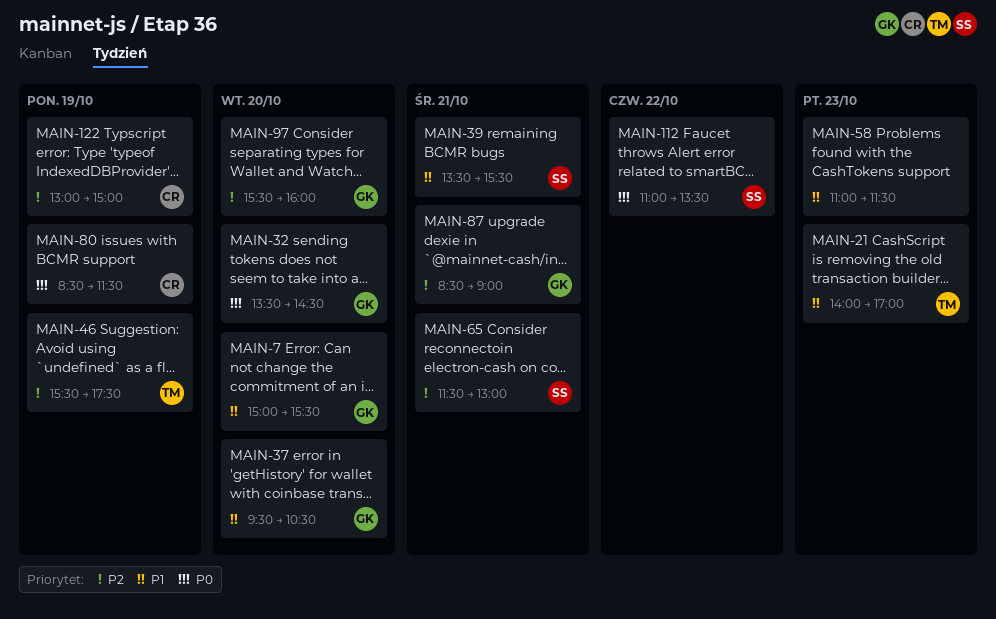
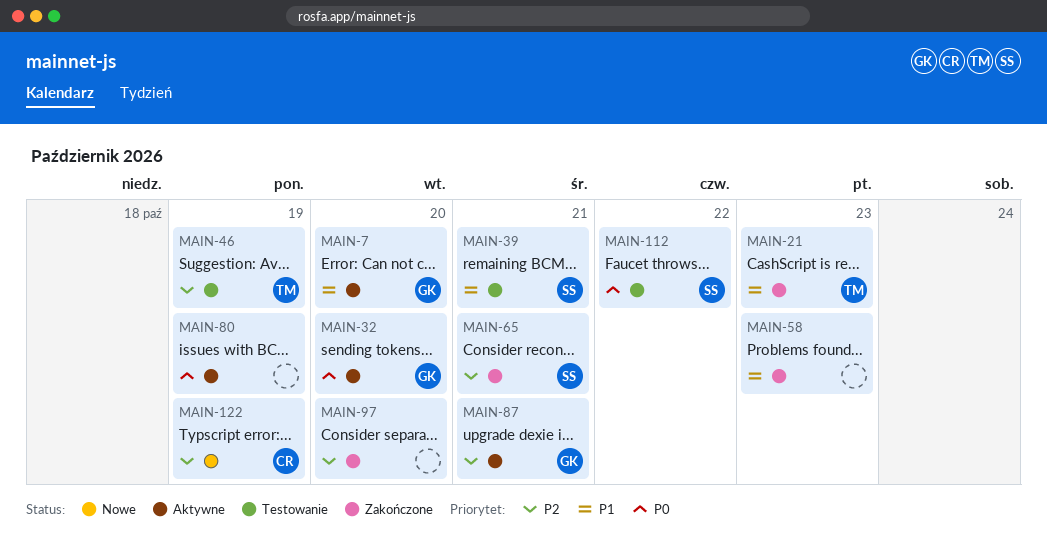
MAIN-37: present -> none
MAIN-80, owner: CR -> none
MAIN-97, owner: GK -> none

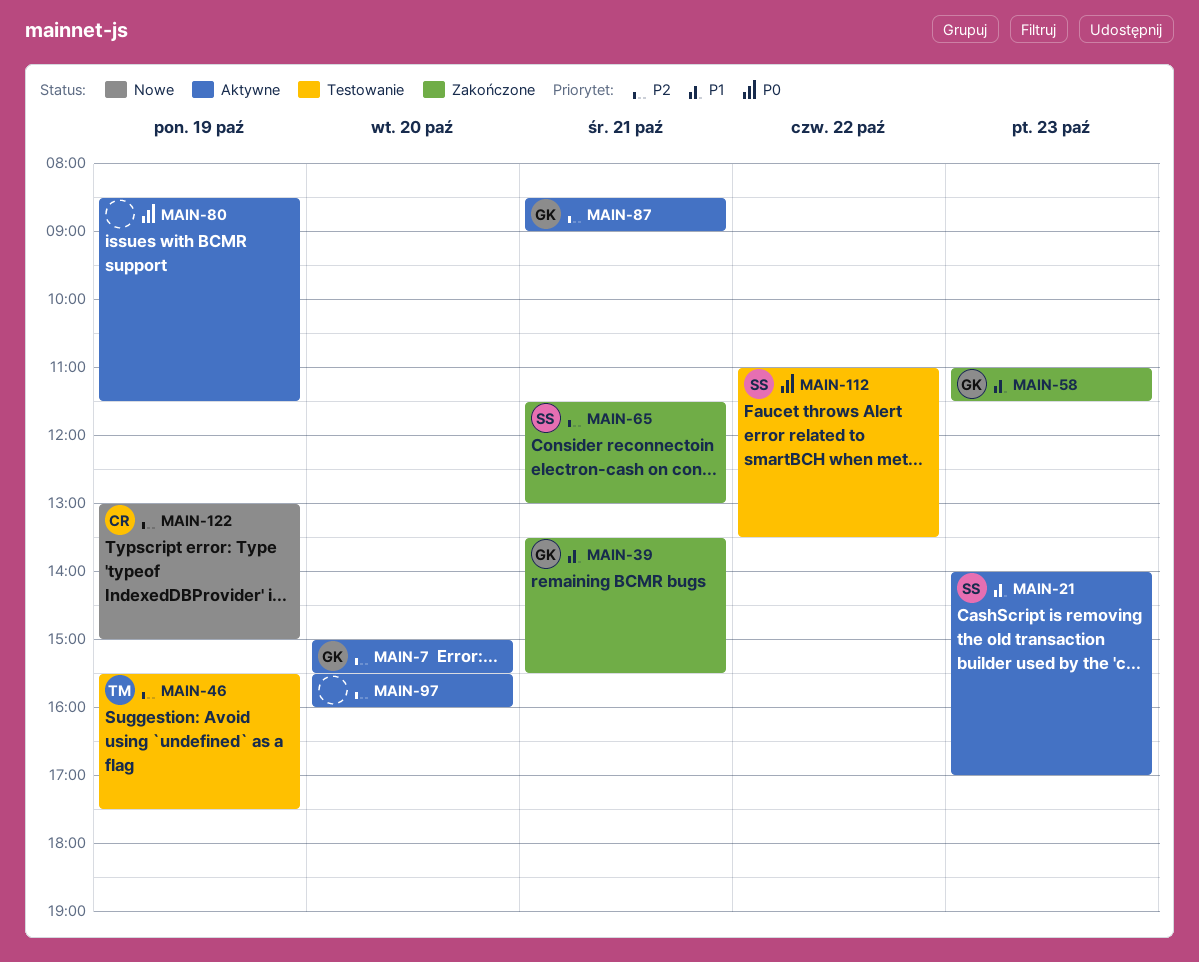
MAIN-7, priority: P1 -> P2
MAIN-21, status: Zakończone -> Aktywne
MAIN-21, owner: TM -> SS
MAIN-32: present -> none
MAIN-39, status: Testowanie -> Zakończone
MAIN-39, owner: SS -> GK
MAIN-58, owner: none -> GK
MAIN-97, status: Zakończone -> Aktywne

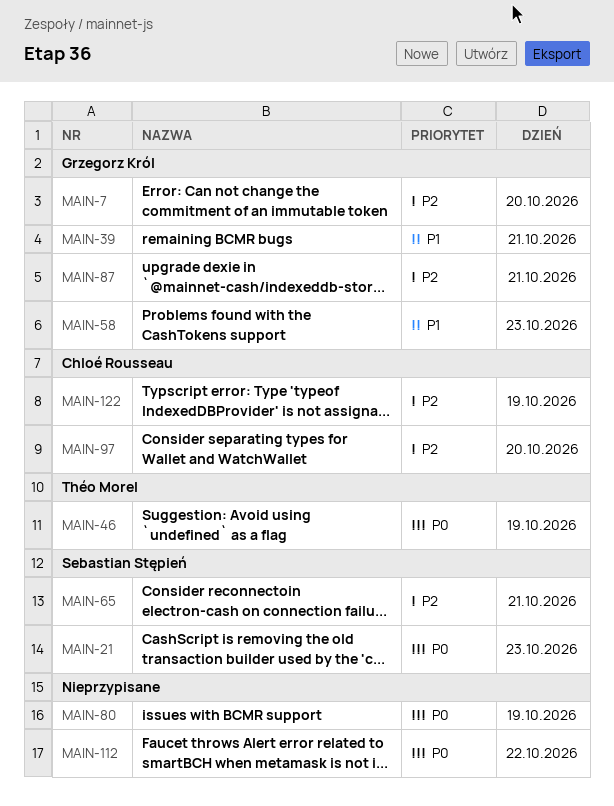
MAIN-21, priority: P1 -> P0
MAIN-46, priority: P2 -> P0
MAIN-97, owner: none -> Chloé Rousseau
MAIN-112, owner: Sebastian Stępień -> none

